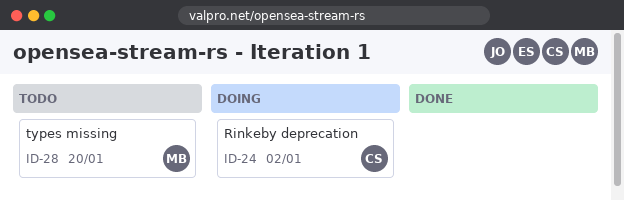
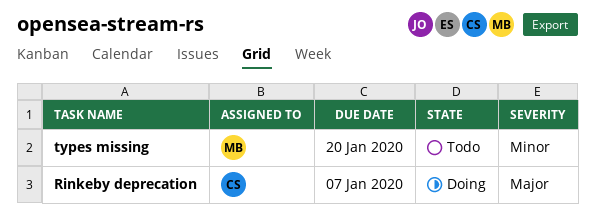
Rinkeby deprecation, due: Jan 2 -> Jan 7

